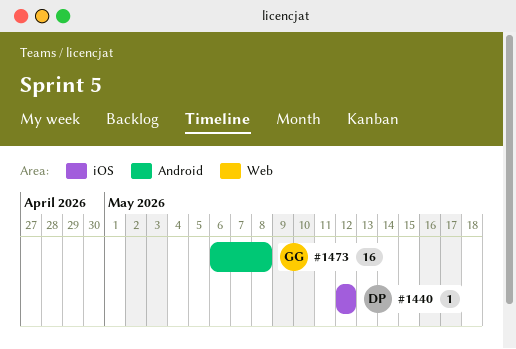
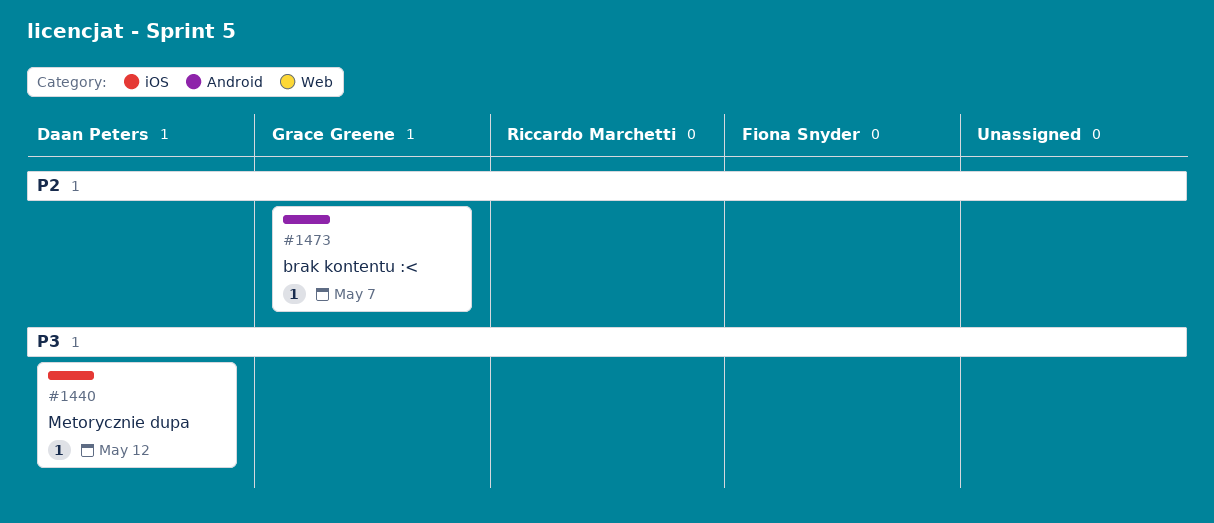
#1473, estimate: 16 -> 1
#1473, due: May 8 -> May 7

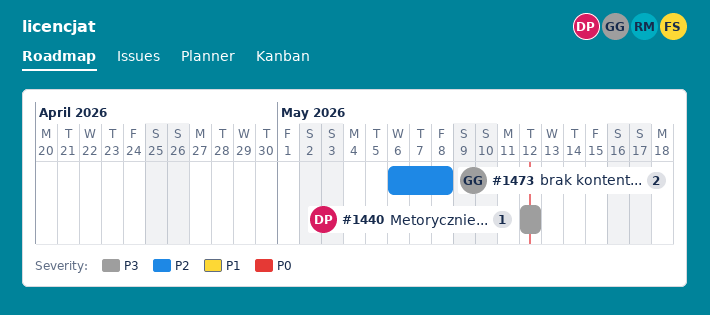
#1473, estimate: 1 -> 2
#1473, due: May 7 -> May 8

